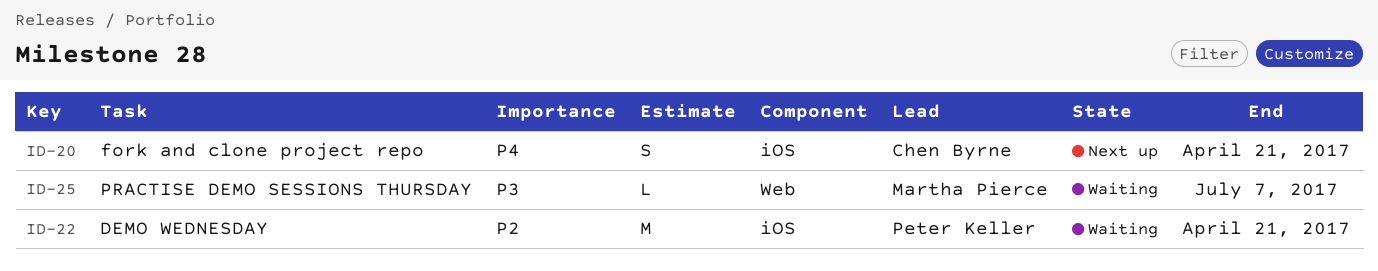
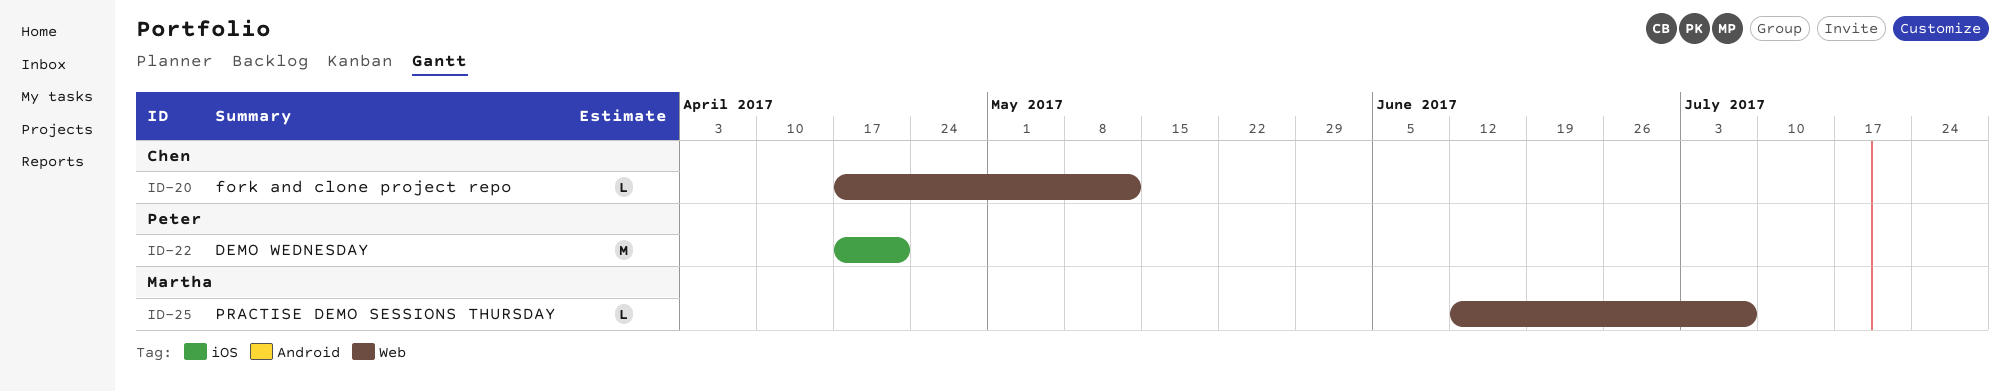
ID-20, label: iOS -> Web
ID-20, estimate: S -> L
ID-20, due: Apr 21 -> May 12

